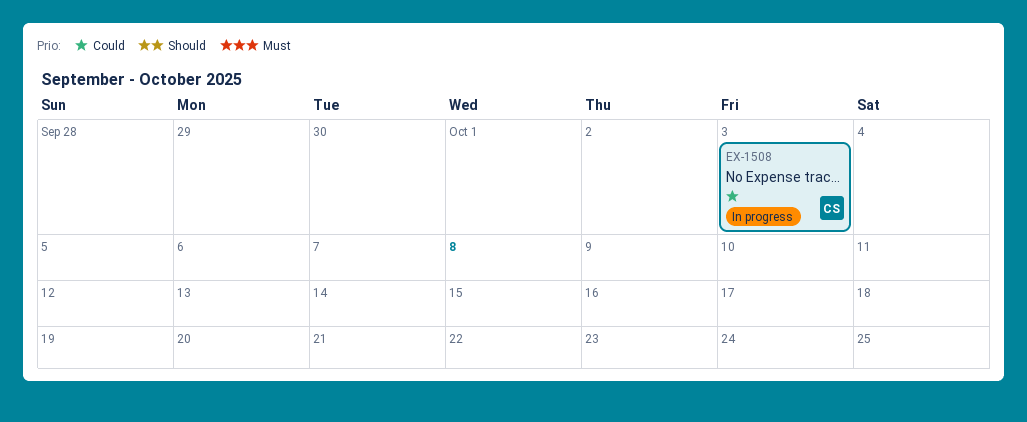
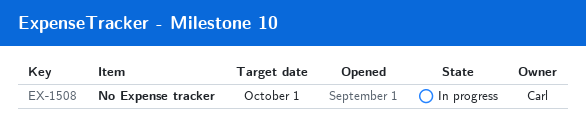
EX-1508, due: Oct 3 -> Oct 1

